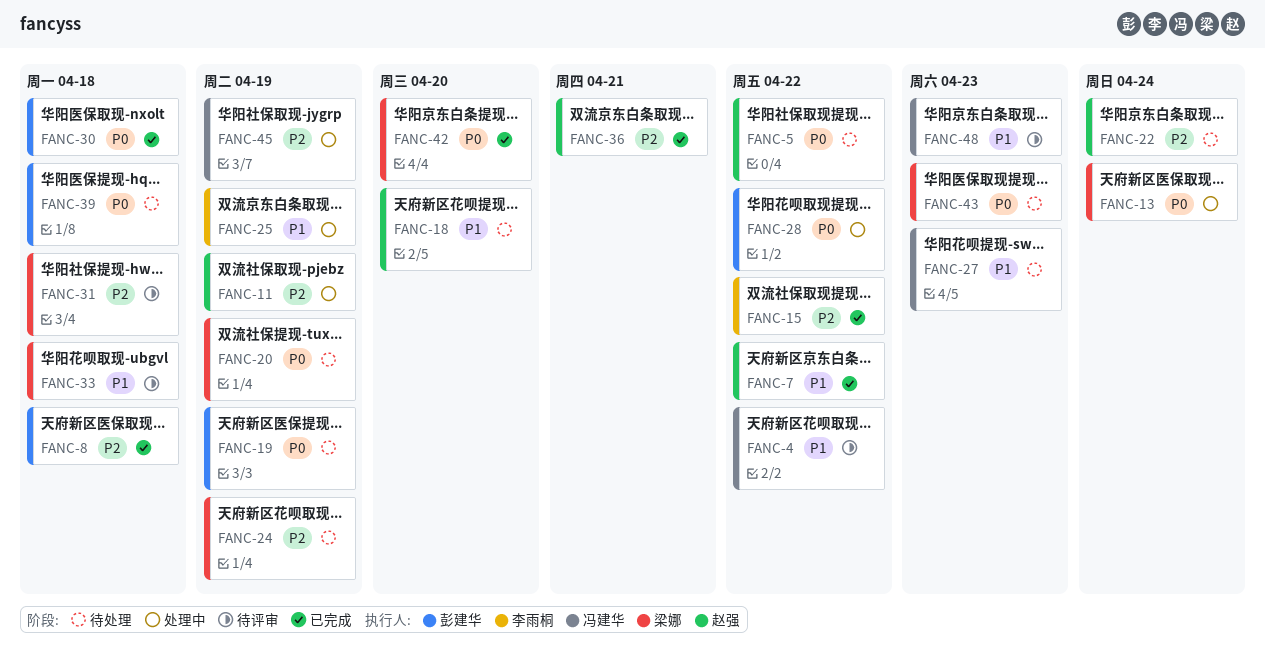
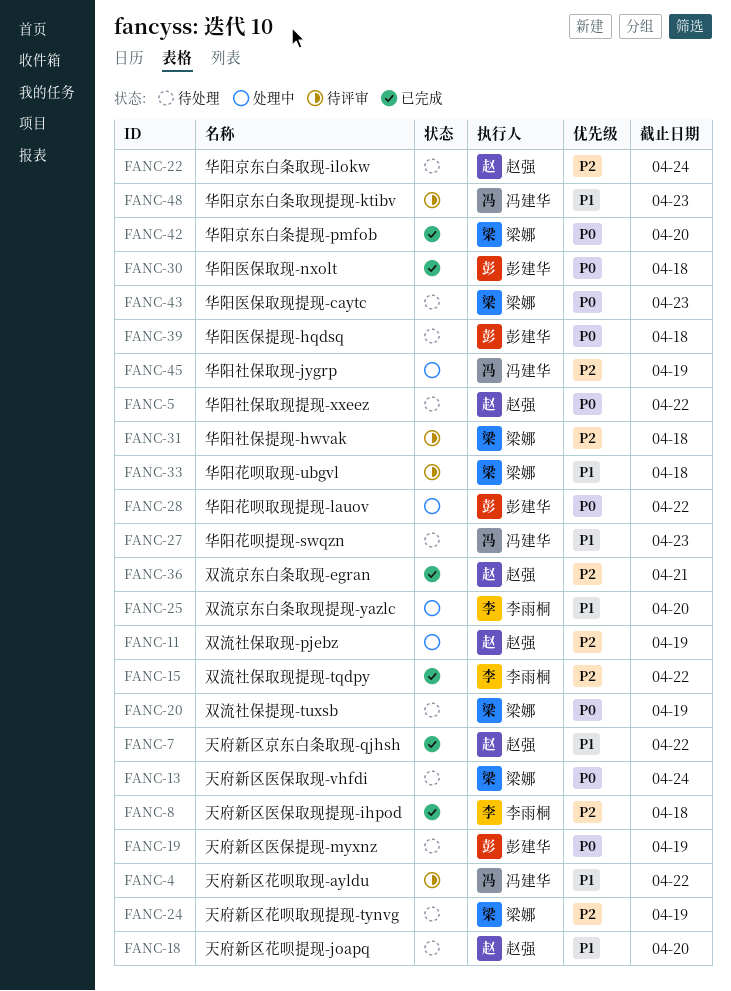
FANC-8, owner: 彭建华 -> 李雨桐
FANC-13, status: 处理中 -> 待处理
FANC-25, due: Apr 19 -> Apr 20

